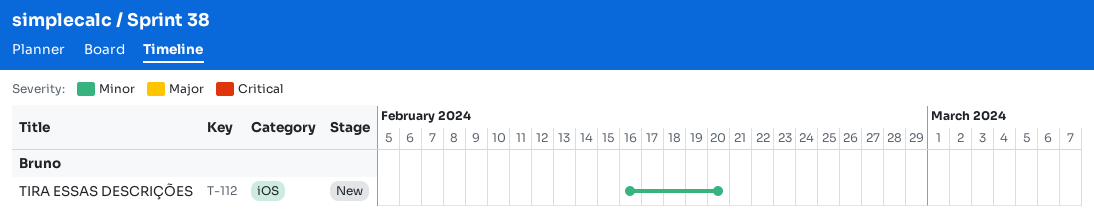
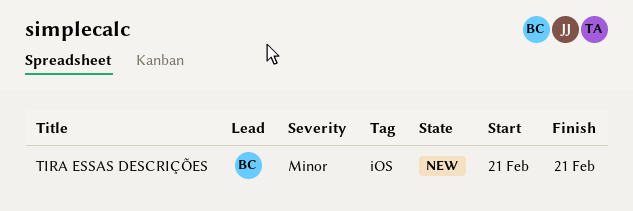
TIRA ESSAS DESCRIÇÕES, start: Feb 16 -> Feb 21
TIRA ESSAS DESCRIÇÕES, due: Feb 20 -> Feb 21

